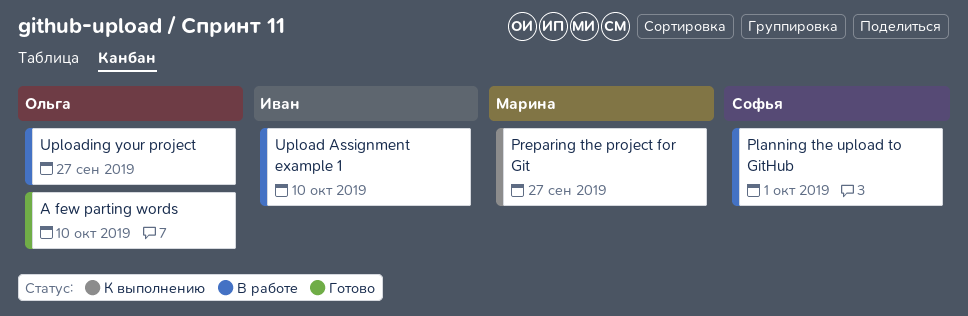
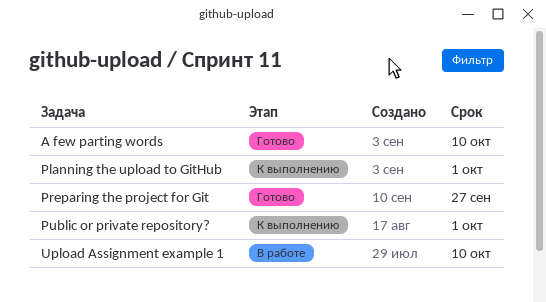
Planning the upload to GitHub, status: В работе -> К выполнению
Preparing the project for Git, status: К выполнению -> Готово
Public or private repository?: none -> present
Uploading your project: present -> none

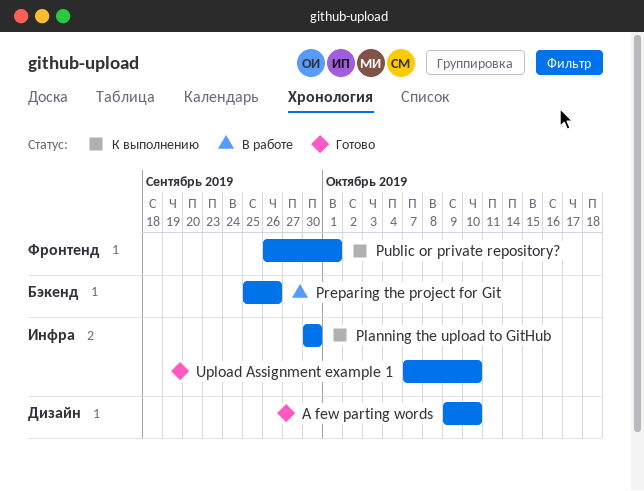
Planning the upload to GitHub, due: Oct 1 -> Sep 30
Preparing the project for Git, status: Готово -> В работе
Preparing the project for Git, due: Sep 27 -> Sep 26
Upload Assignment example 1, status: В работе -> Готово

